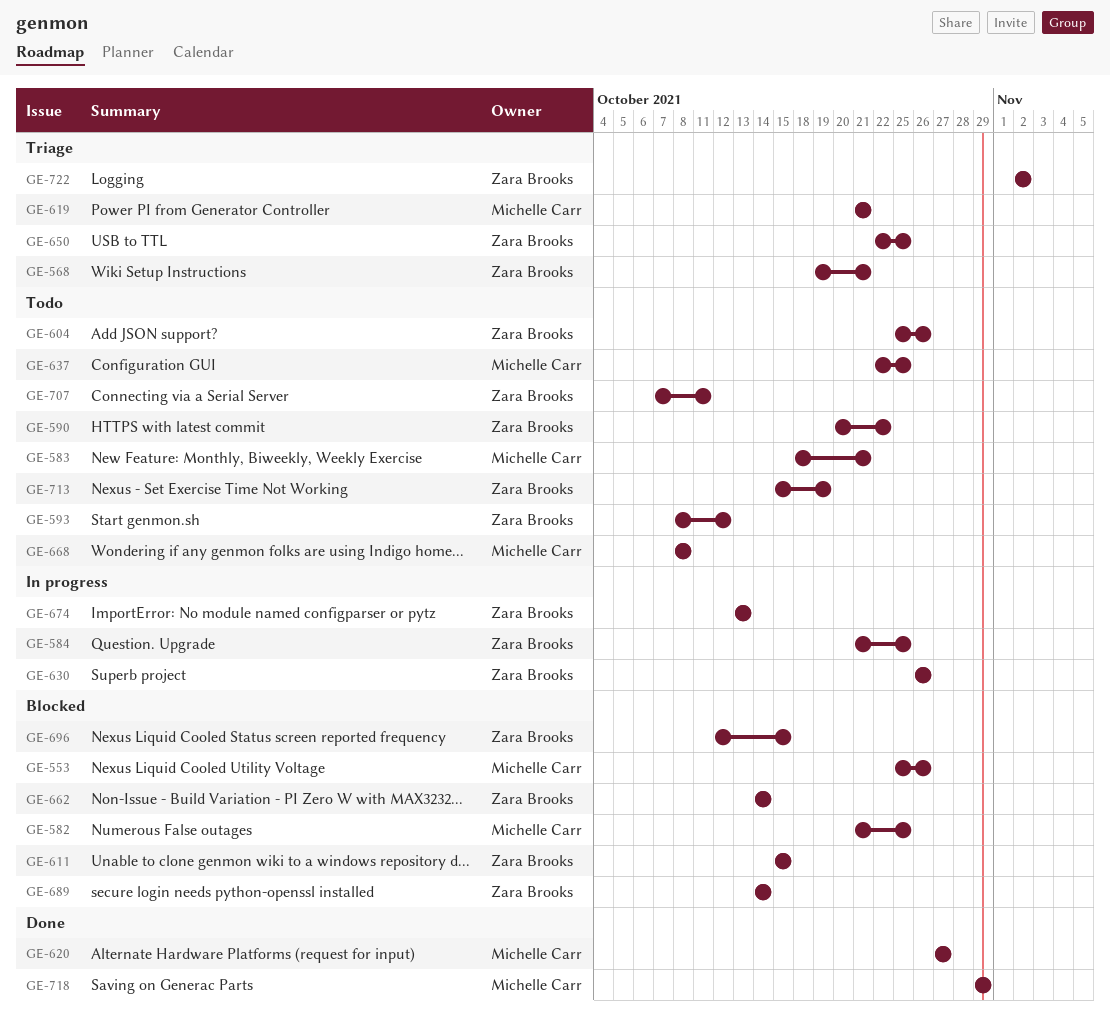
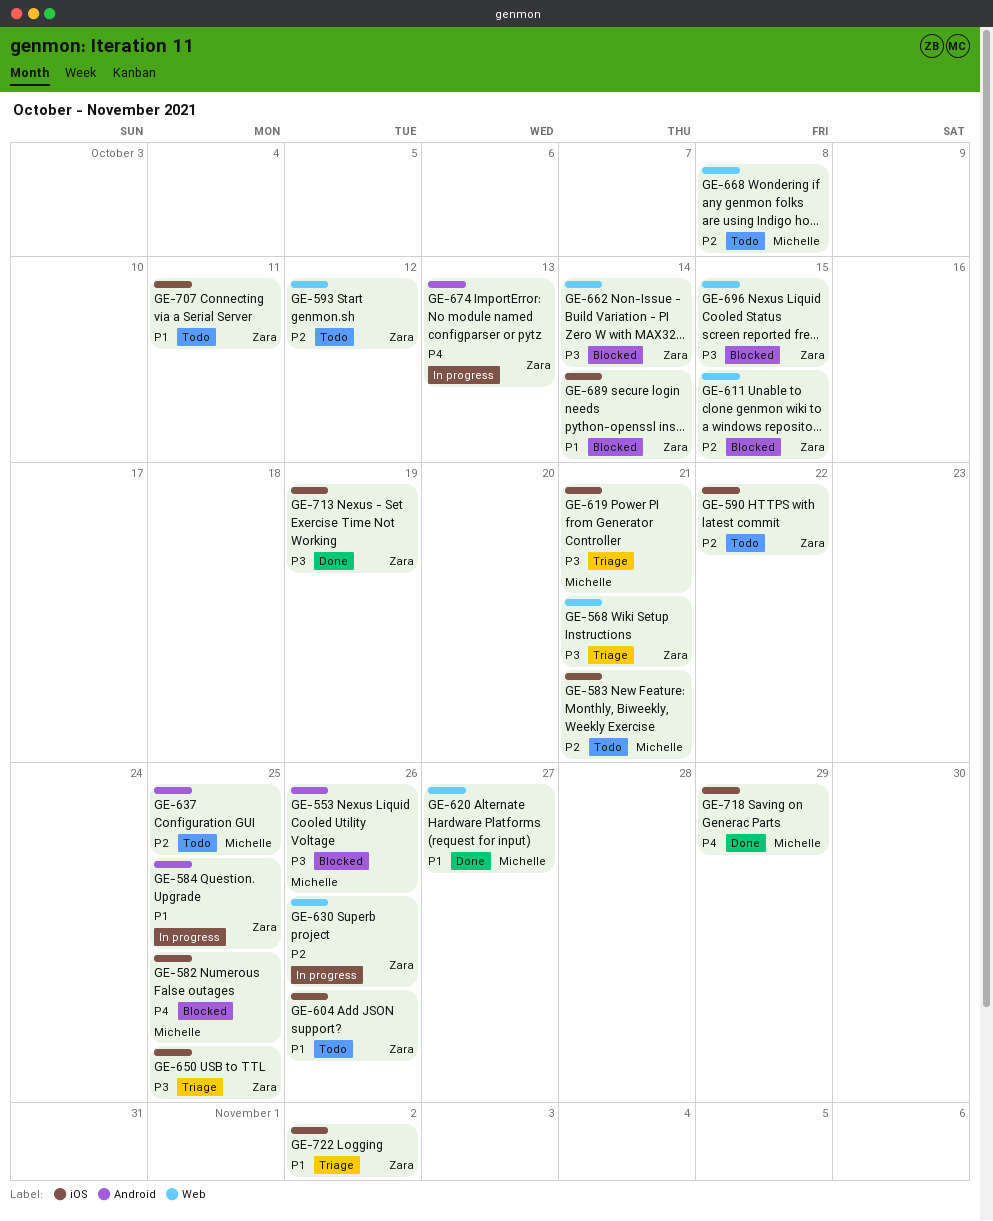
GE-713, status: Todo -> Done

